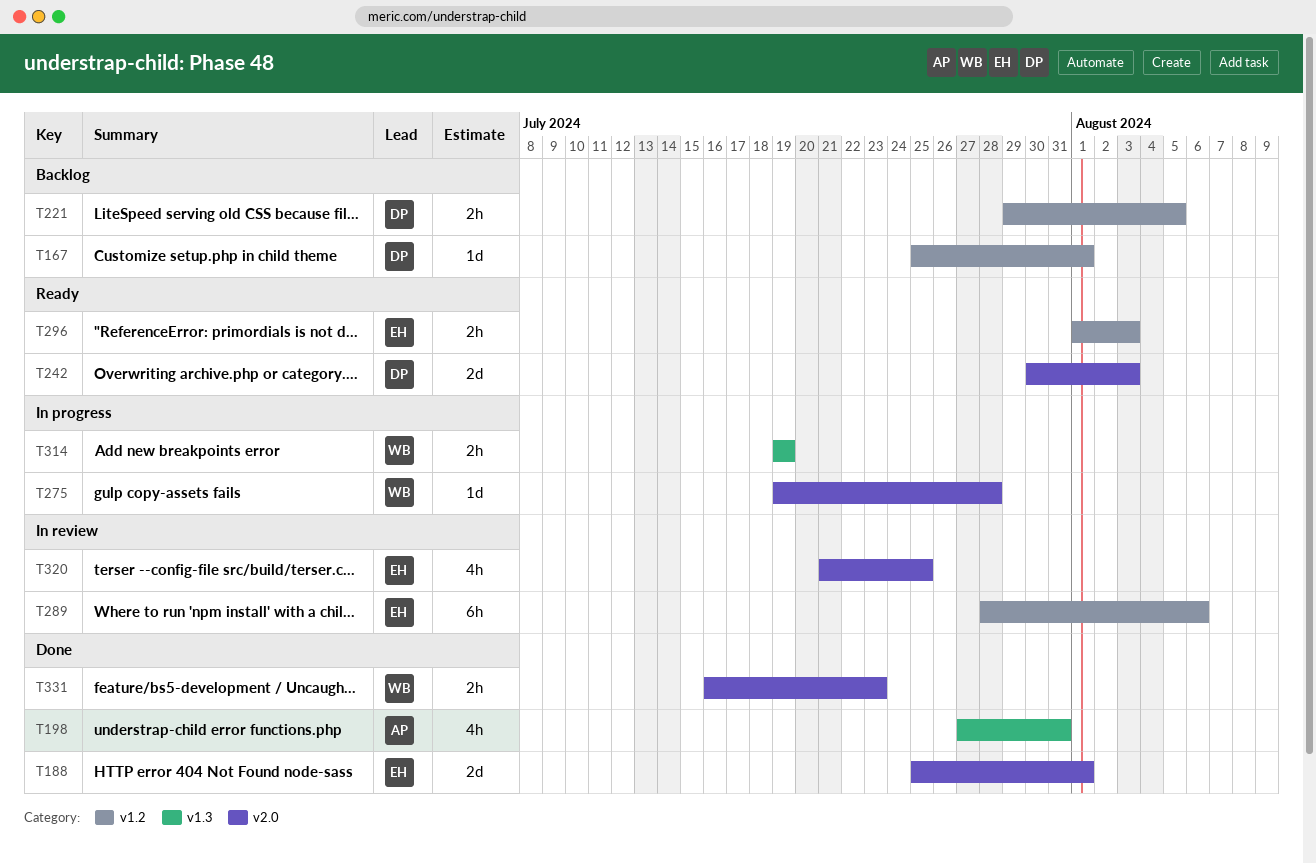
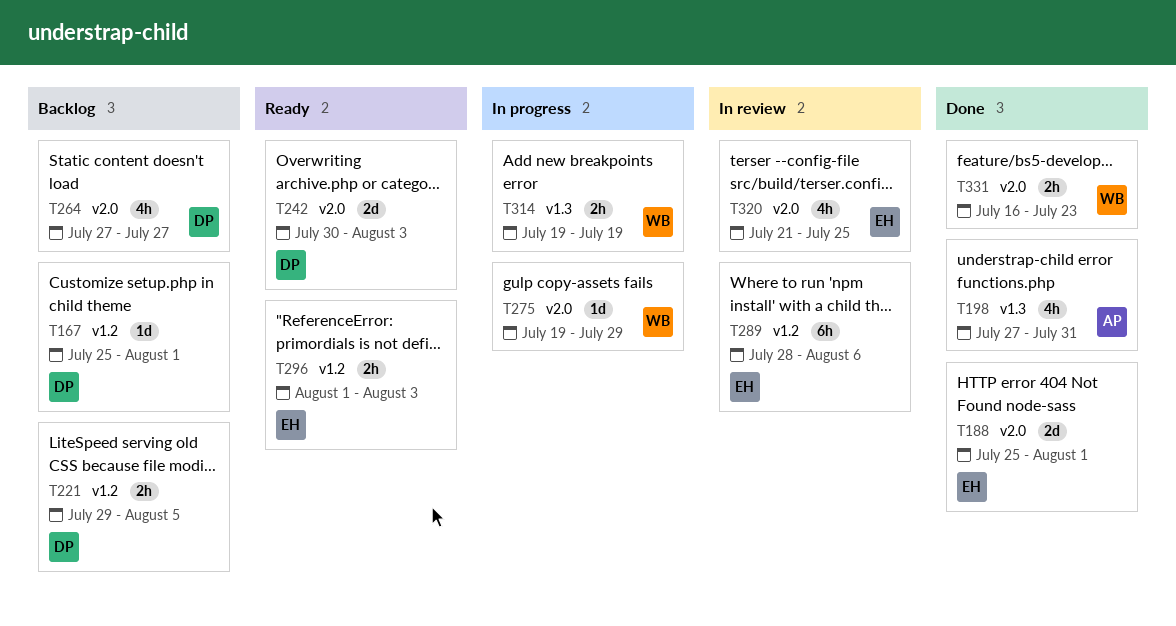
T264: none -> present
T275, due: Jul 28 -> Jul 29

